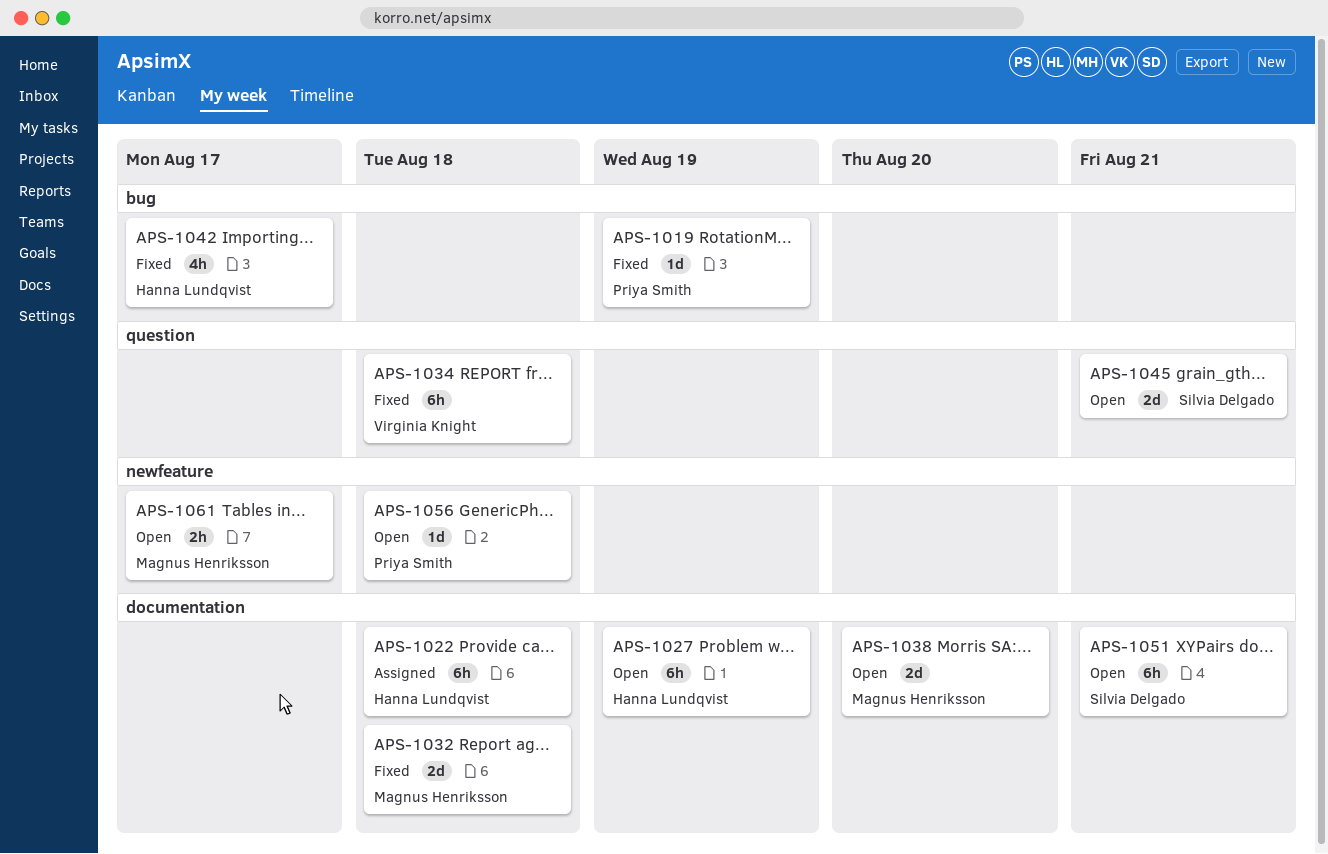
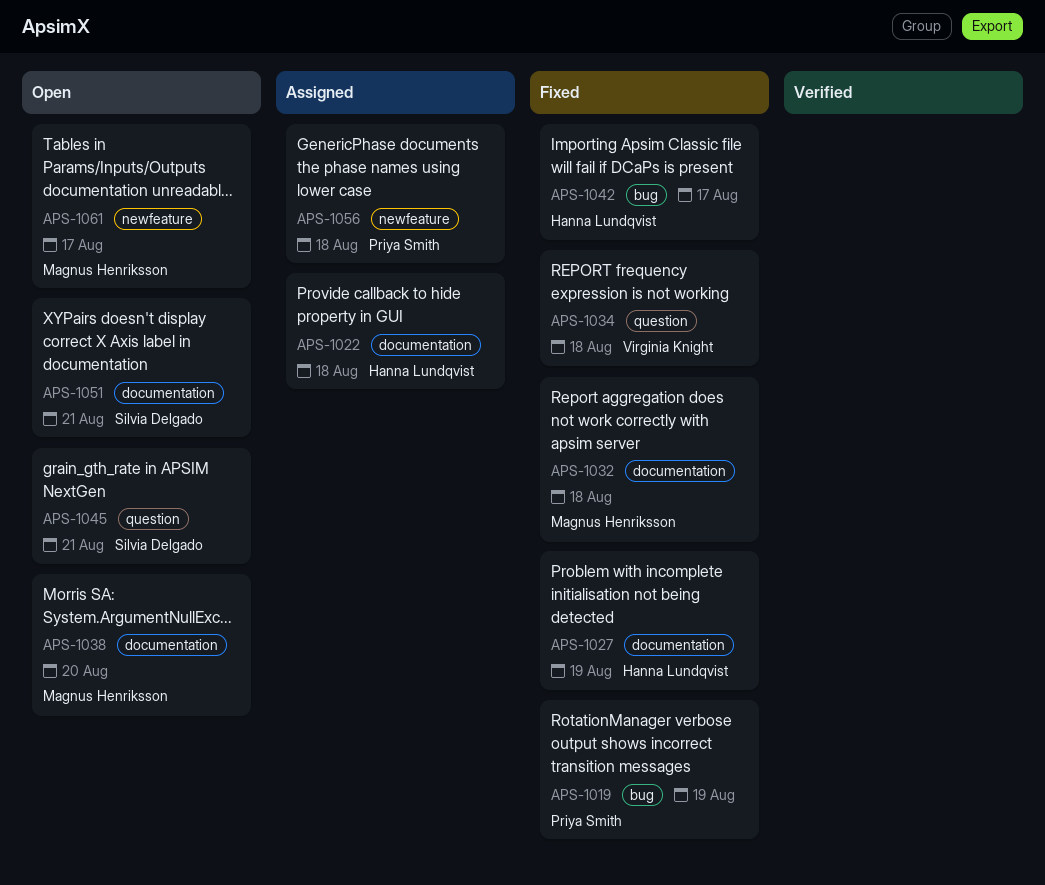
APS-1027, status: Open -> Fixed
APS-1056, status: Open -> Assigned

